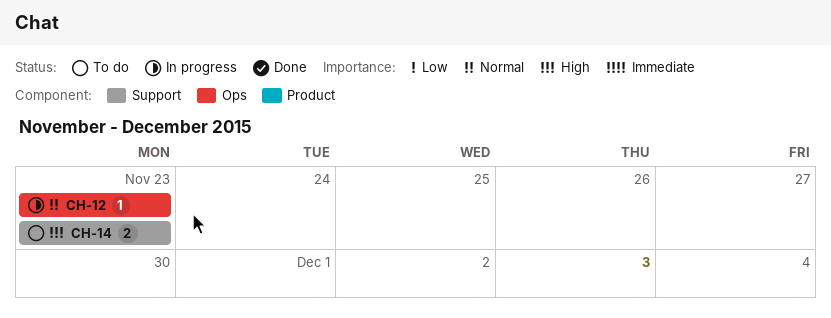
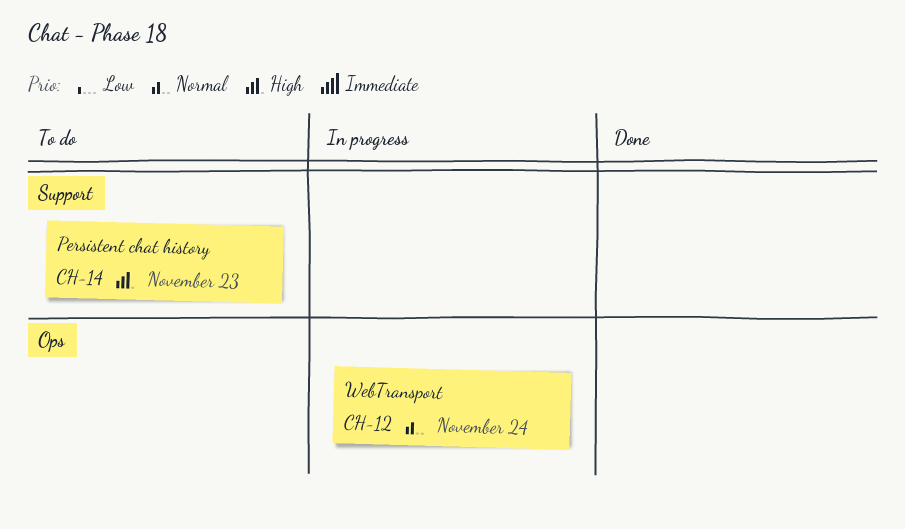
CH-12, due: Nov 23 -> Nov 24

